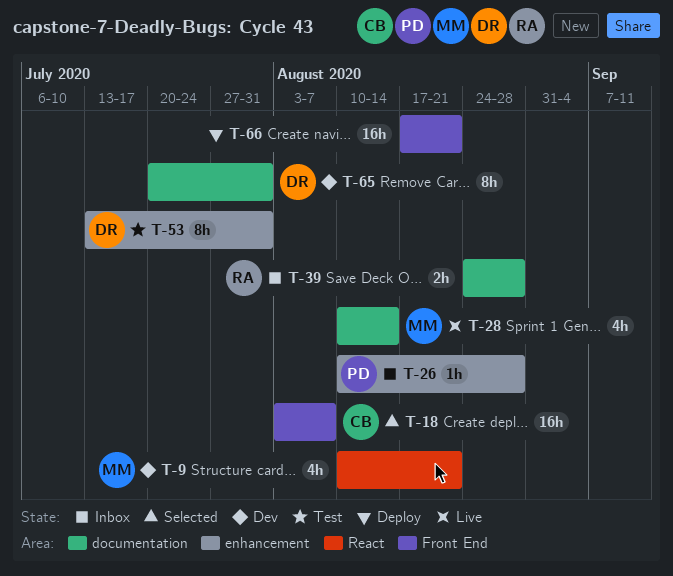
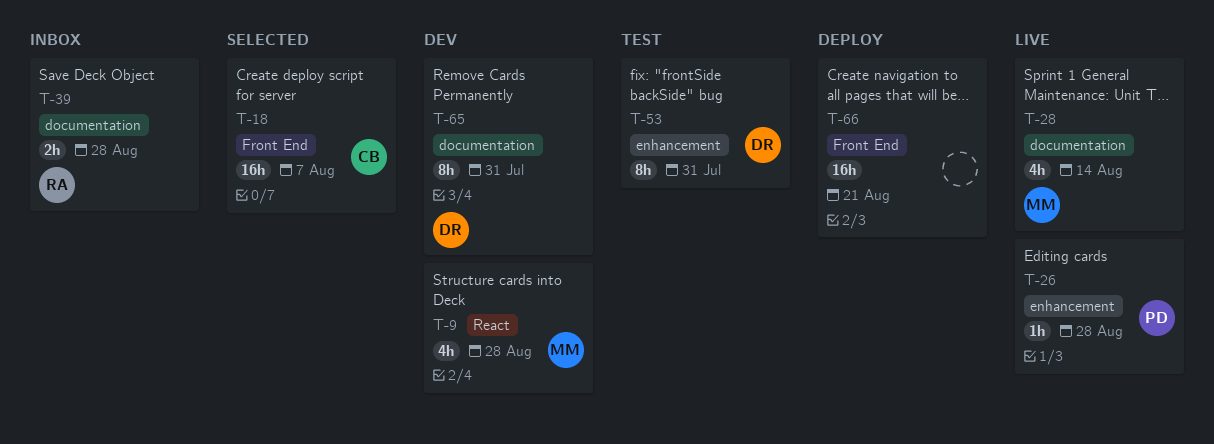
T-9, due: Aug 21 -> Aug 28
T-26, status: Inbox -> Live

